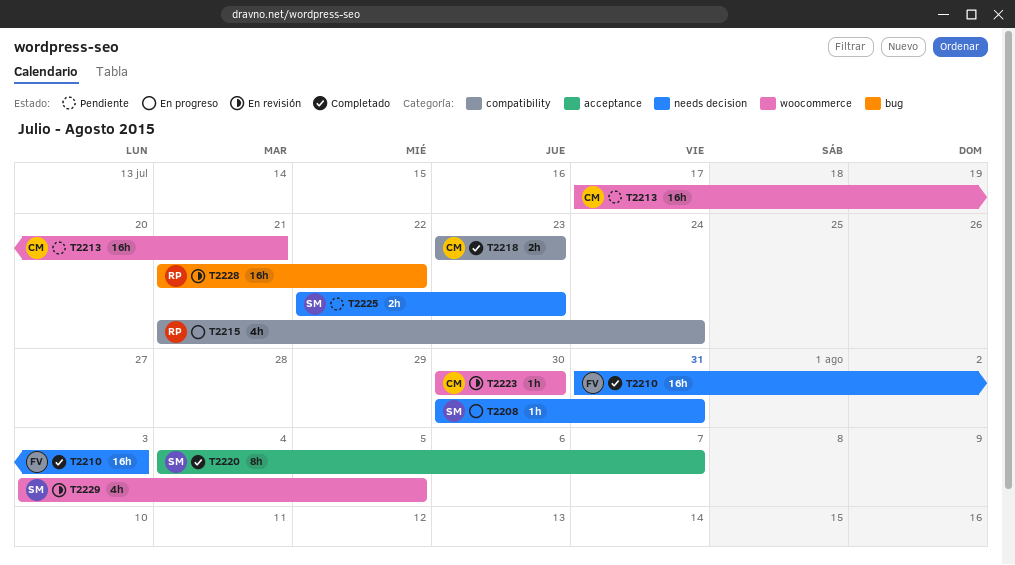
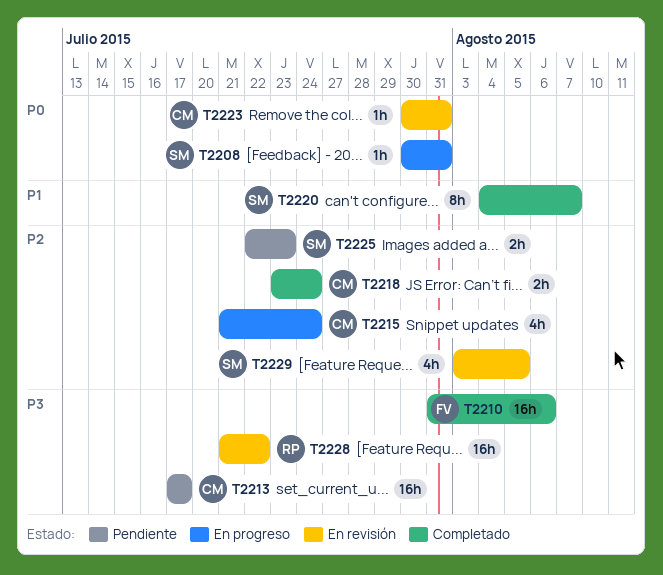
T2210, due: Aug 3 -> Aug 6
T2213, due: Jul 21 -> Jul 17
T2215, owner: RP -> CM
T2218, due: Jul 23 -> Jul 24
T2223, due: Jul 30 -> Jul 31

